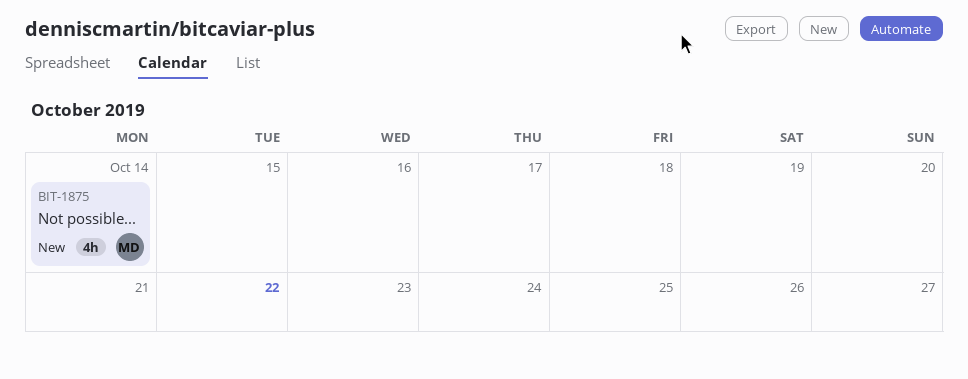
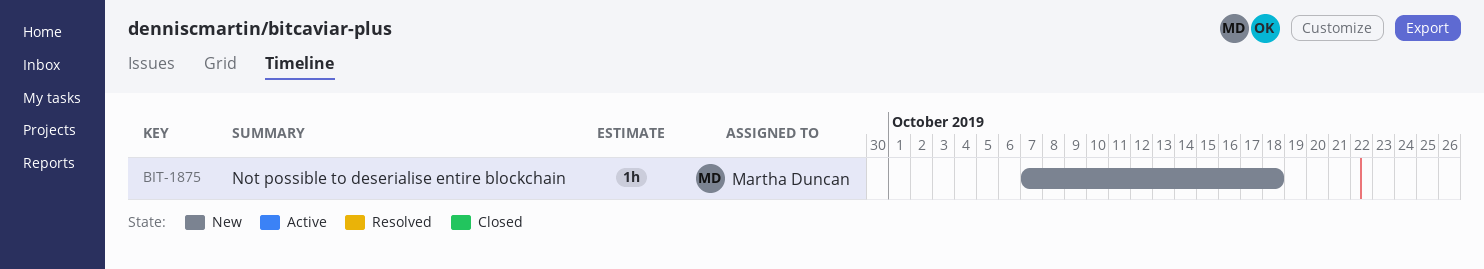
BIT-1875, estimate: 4h -> 1h
BIT-1875, due: Oct 14 -> Oct 18

